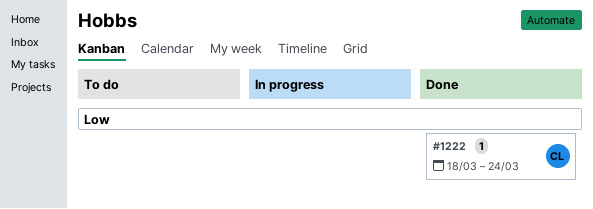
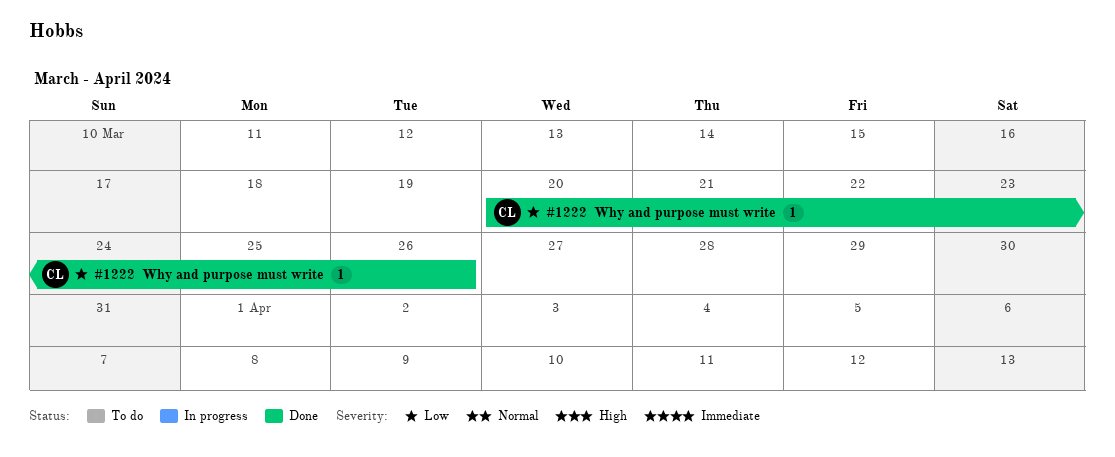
#1222, start: Mar 18 -> Mar 20
#1222, due: Mar 24 -> Mar 26

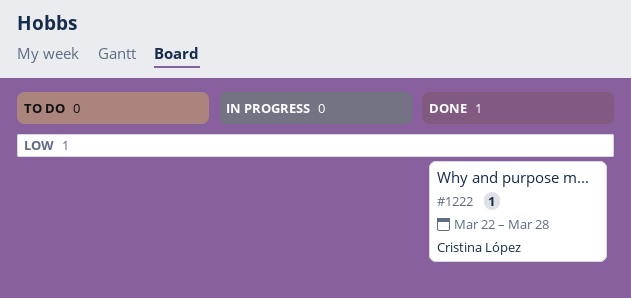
#1222, start: Mar 20 -> Mar 22
#1222, due: Mar 26 -> Mar 28

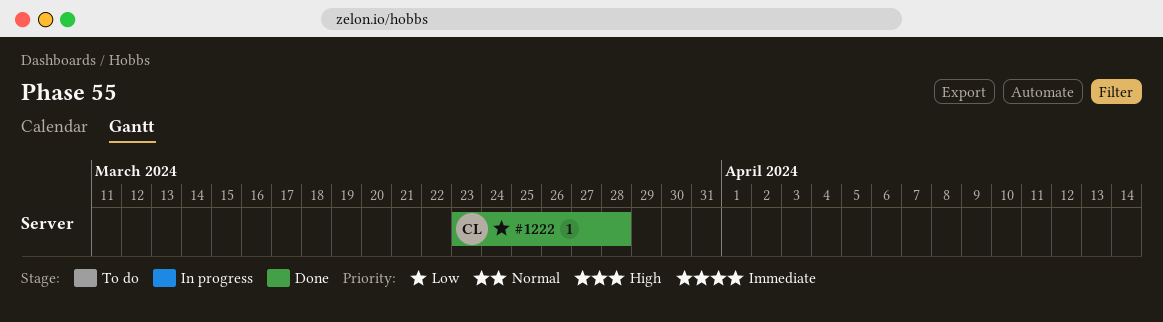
#1222, start: Mar 22 -> Mar 23

